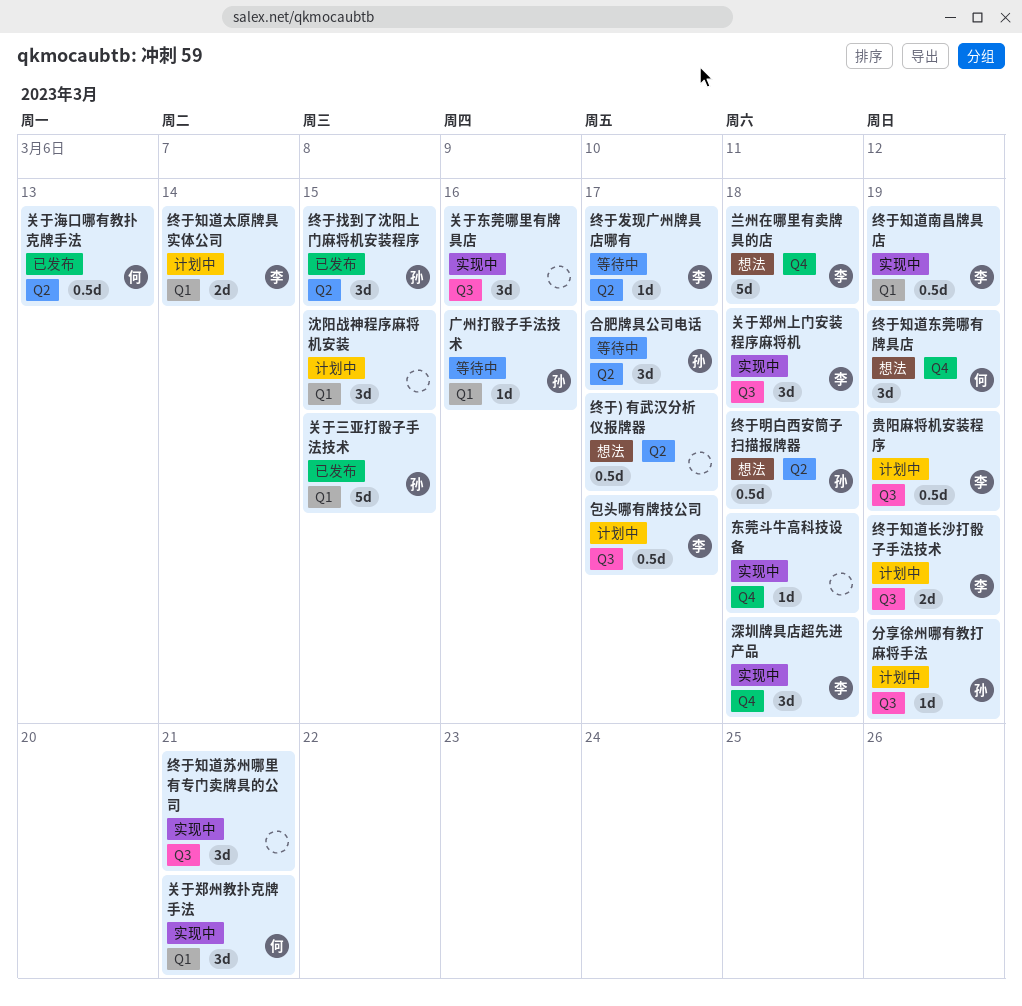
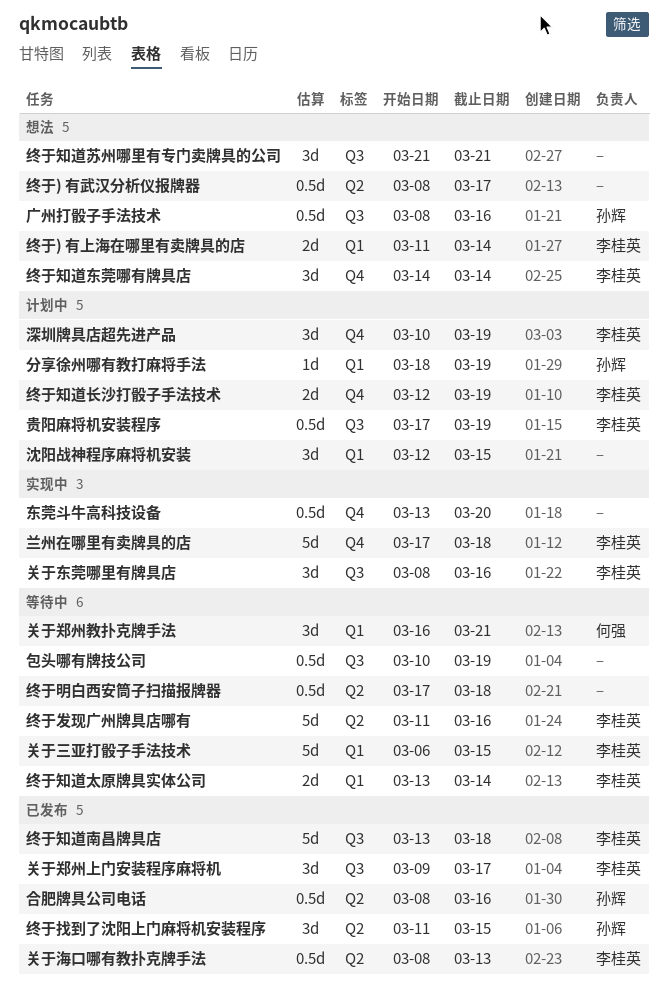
东莞斗牛高科技设备, estimate: 1d -> 0.5d
东莞斗牛高科技设备, due: Mar 18 -> Mar 20
兰州在哪里有卖牌具的店, status: 想法 -> 实现中
关于三亚打骰子手法技术, status: 已发布 -> 等待中
关于三亚打骰子手法技术, owner: 孙辉 -> 李桂英
关于东莞哪里有牌具店, owner: none -> 李桂英
关于海口哪有教扑克牌手法, owner: 何强 -> 李桂英
关于郑州上门安装程序麻将机, status: 实现中 -> 已发布
关于郑州上门安装程序麻将机, due: Mar 18 -> Mar 17
关于郑州教扑克牌手法, status: 实现中 -> 等待中
分享徐州哪有教打麻将手法, label: Q3 -> Q1
包头哪有牌技公司, status: 计划中 -> 等待中
包头哪有牌技公司, owner: 李桂英 -> none
包头哪有牌技公司, due: Mar 17 -> Mar 19
合肥牌具公司电话, status: 等待中 -> 已发布
合肥牌具公司电话, estimate: 3d -> 0.5d
合肥牌具公司电话, due: Mar 17 -> Mar 16
广州打骰子手法技术, status: 等待中 -> 想法
广州打骰子手法技术, label: Q1 -> Q3
广州打骰子手法技术, estimate: 1d -> 0.5d
深圳牌具店超先进产品, status: 实现中 -> 计划中
深圳牌具店超先进产品, due: Mar 18 -> Mar 19
终于) 有上海在哪里有卖牌具的店: none -> present
终于发现广州牌具店哪有, estimate: 1d -> 5d
终于发现广州牌具店哪有, due: Mar 17 -> Mar 16
终于明白西安筒子扫描报牌器, status: 想法 -> 等待中
终于明白西安筒子扫描报牌器, owner: 孙辉 -> none
终于知道东莞哪有牌具店, owner: 何强 -> 李桂英
终于知道东莞哪有牌具店, due: Mar 19 -> Mar 14
终于知道南昌牌具店, status: 实现中 -> 已发布
终于知道南昌牌具店, label: Q1 -> Q3
终于知道南昌牌具店, estimate: 0.5d -> 5d
终于知道南昌牌具店, due: Mar 19 -> Mar 18
终于知道太原牌具实体公司, status: 计划中 -> 等待中
终于知道苏州哪里有专门卖牌具的公司, status: 实现中 -> 想法
终于知道长沙打骰子手法技术, label: Q3 -> Q4

